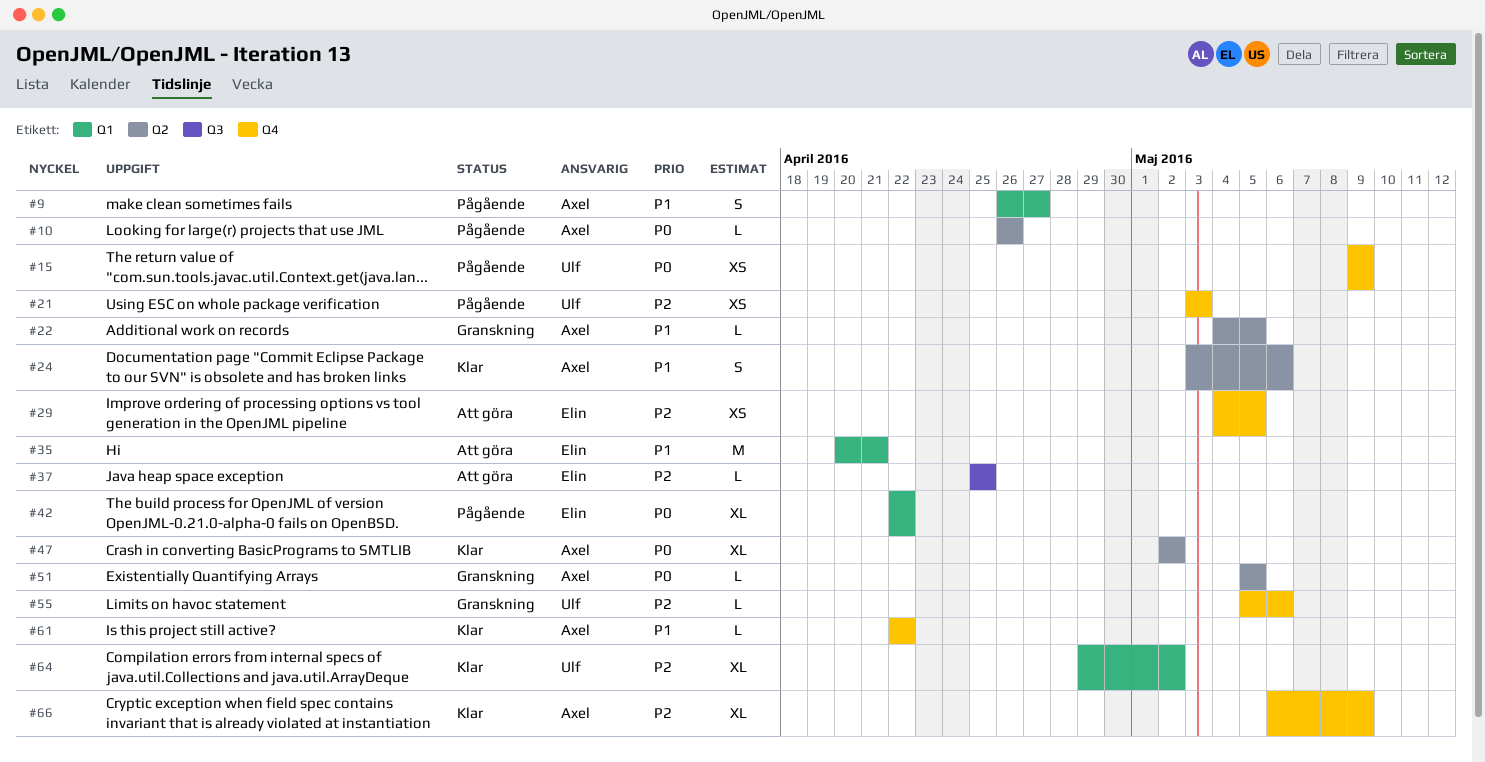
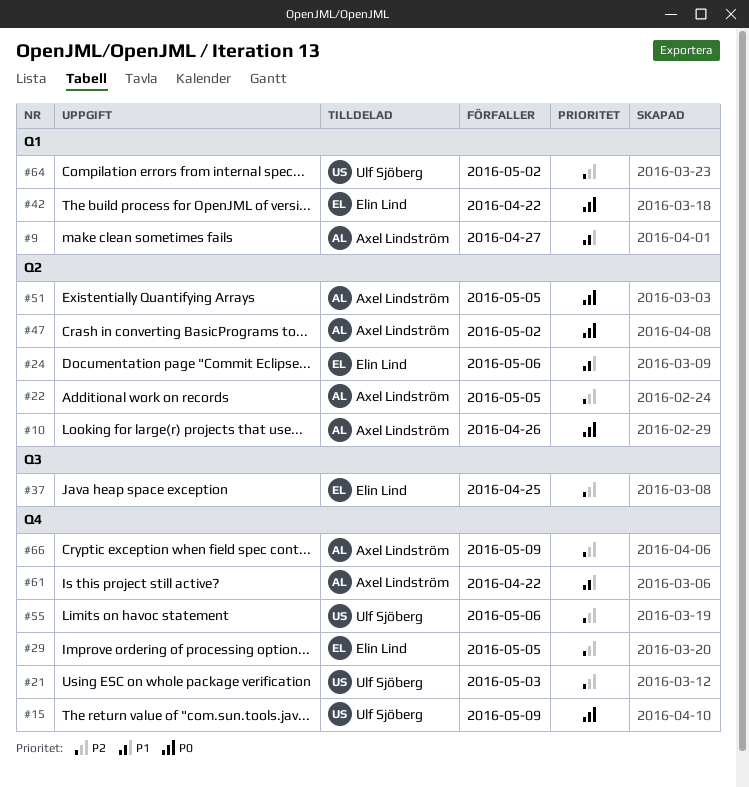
#22, priority: P1 -> P2
#24, owner: Axel Lindström -> Elin Lind
#35: present -> none

